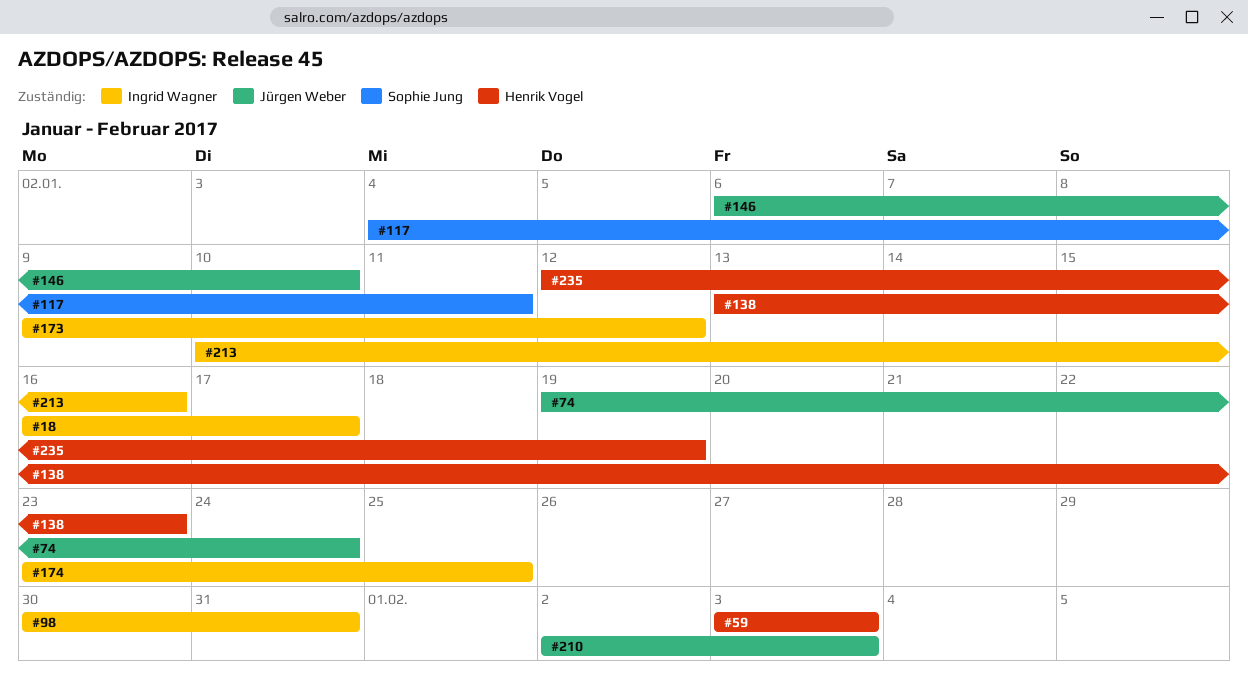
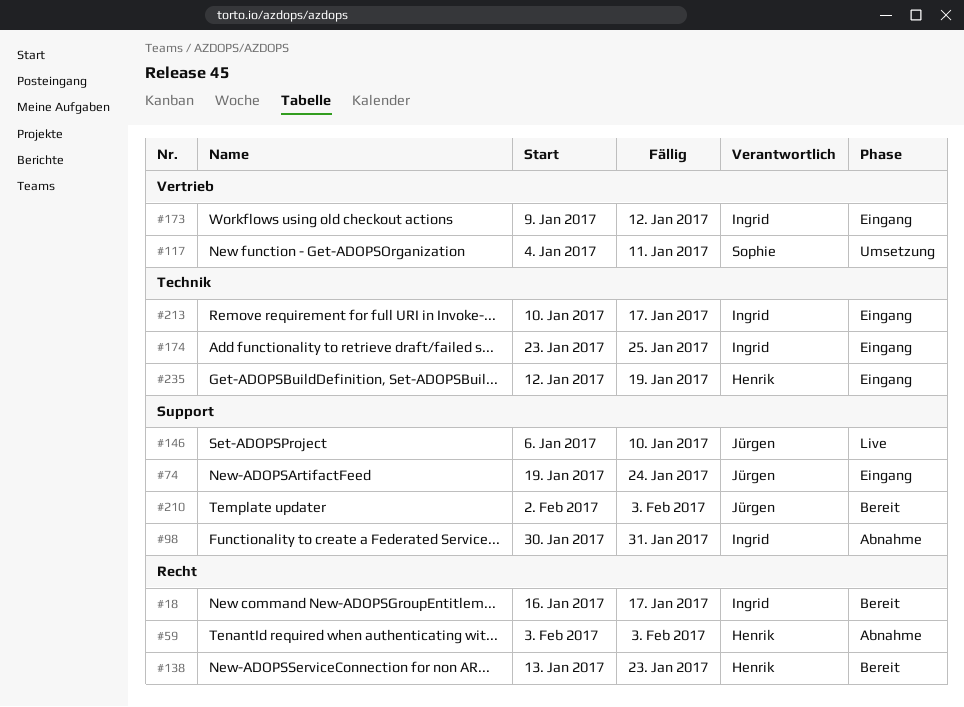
#213, due: Jan 16 -> Jan 17

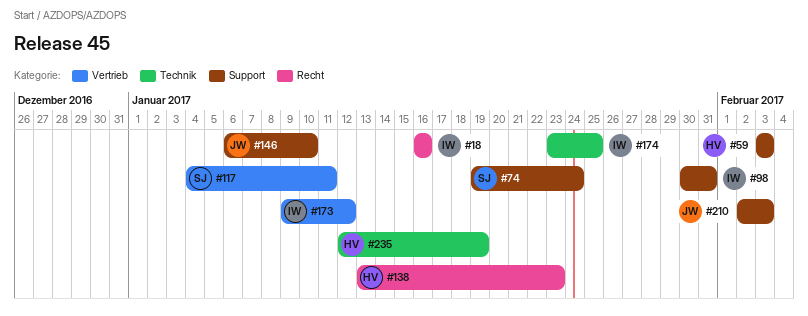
#18, due: Jan 17 -> Jan 16
#59, label: Recht -> Support
#74, owner: Jürgen -> Sophie
#213: present -> none

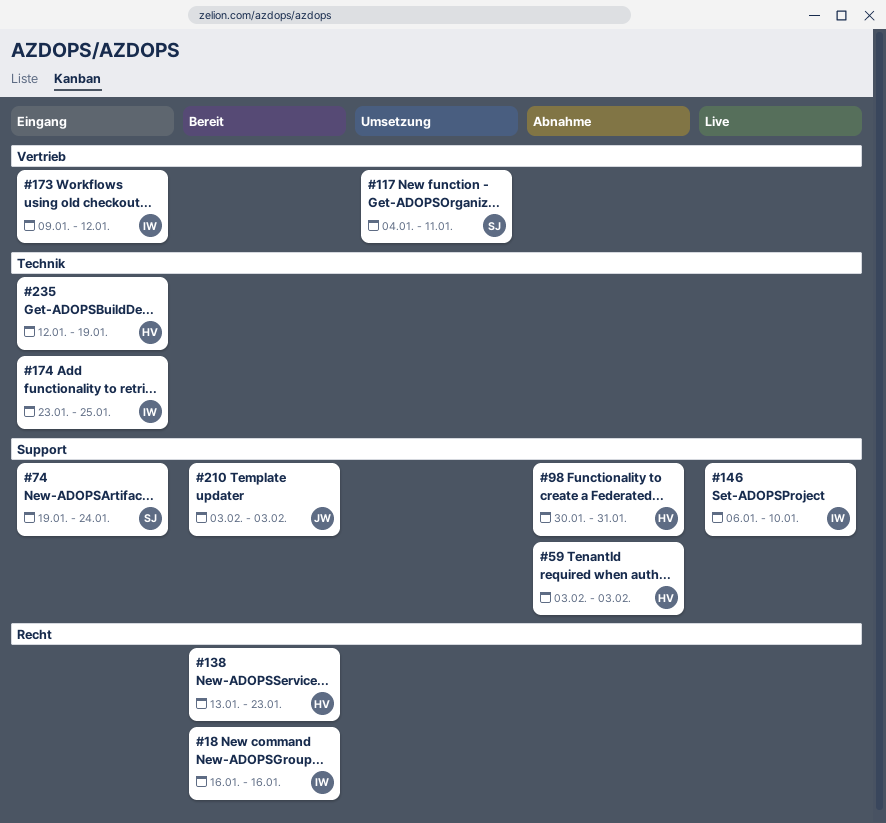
#98, owner: IW -> HV
#146, owner: JW -> IW
#210, start: Feb 2 -> Feb 3

